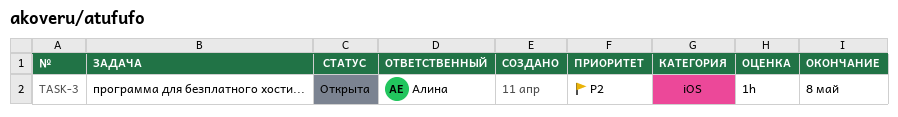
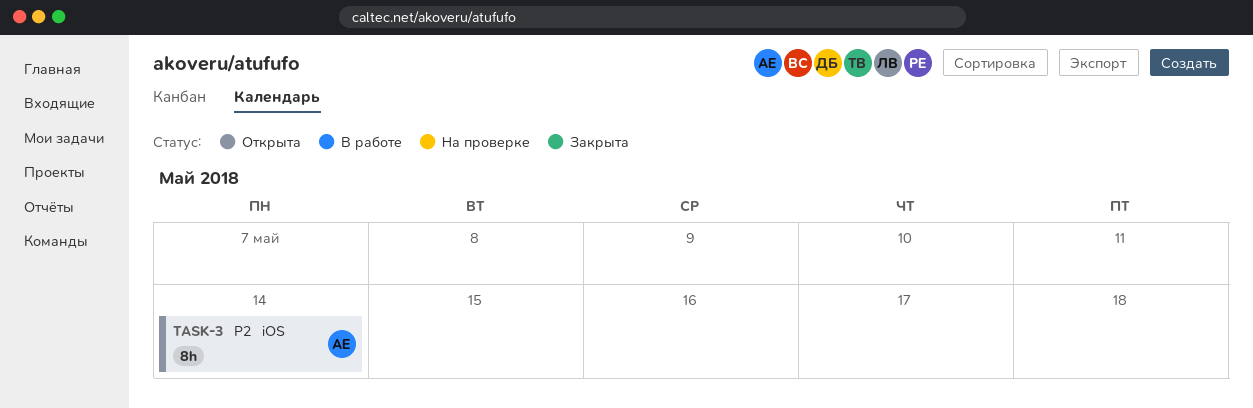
TASK-3, estimate: 1h -> 8h
TASK-3, due: May 8 -> May 14

